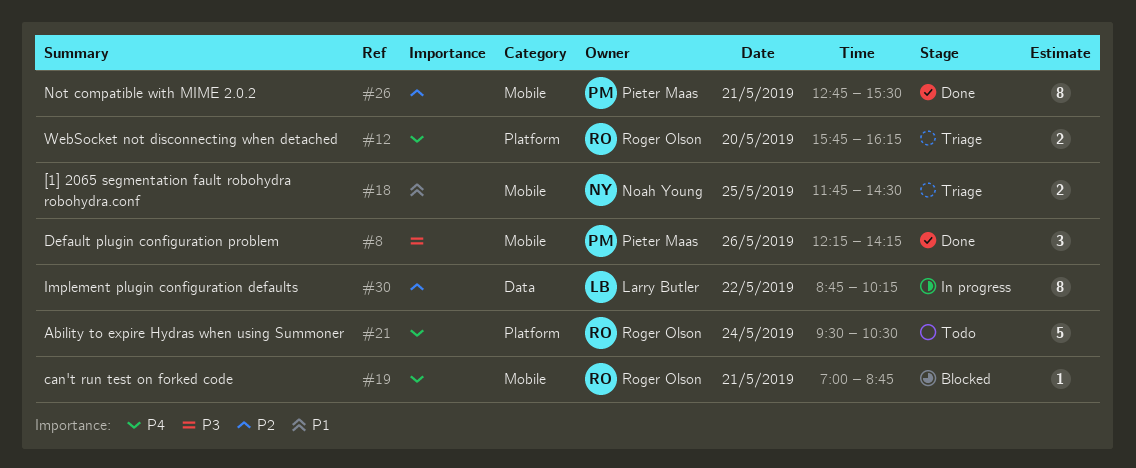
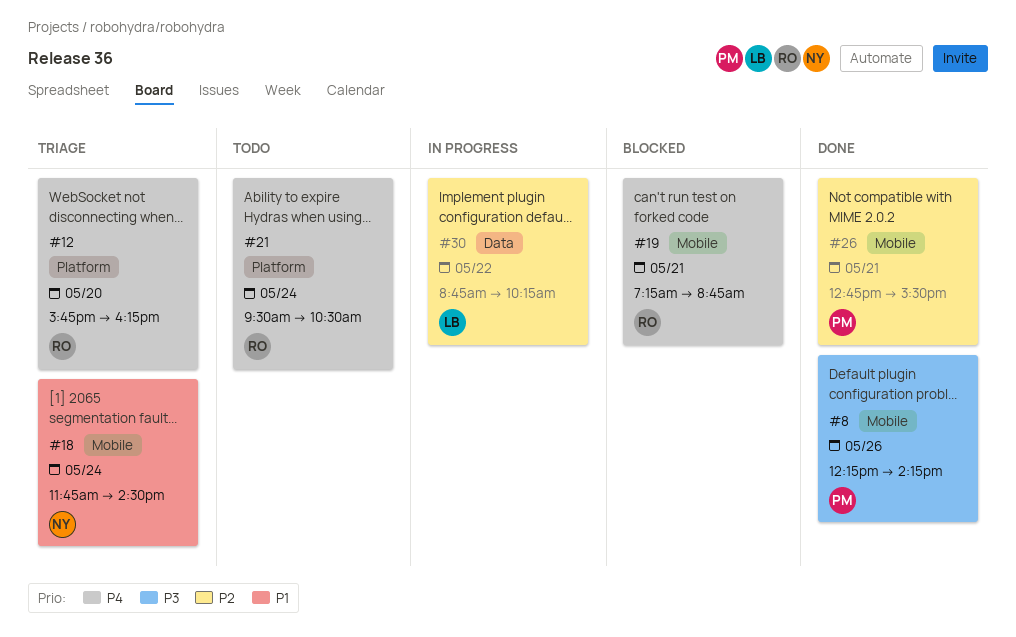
#18, day: May 25 -> May 24
#19, begins: 07:00 -> 07:15

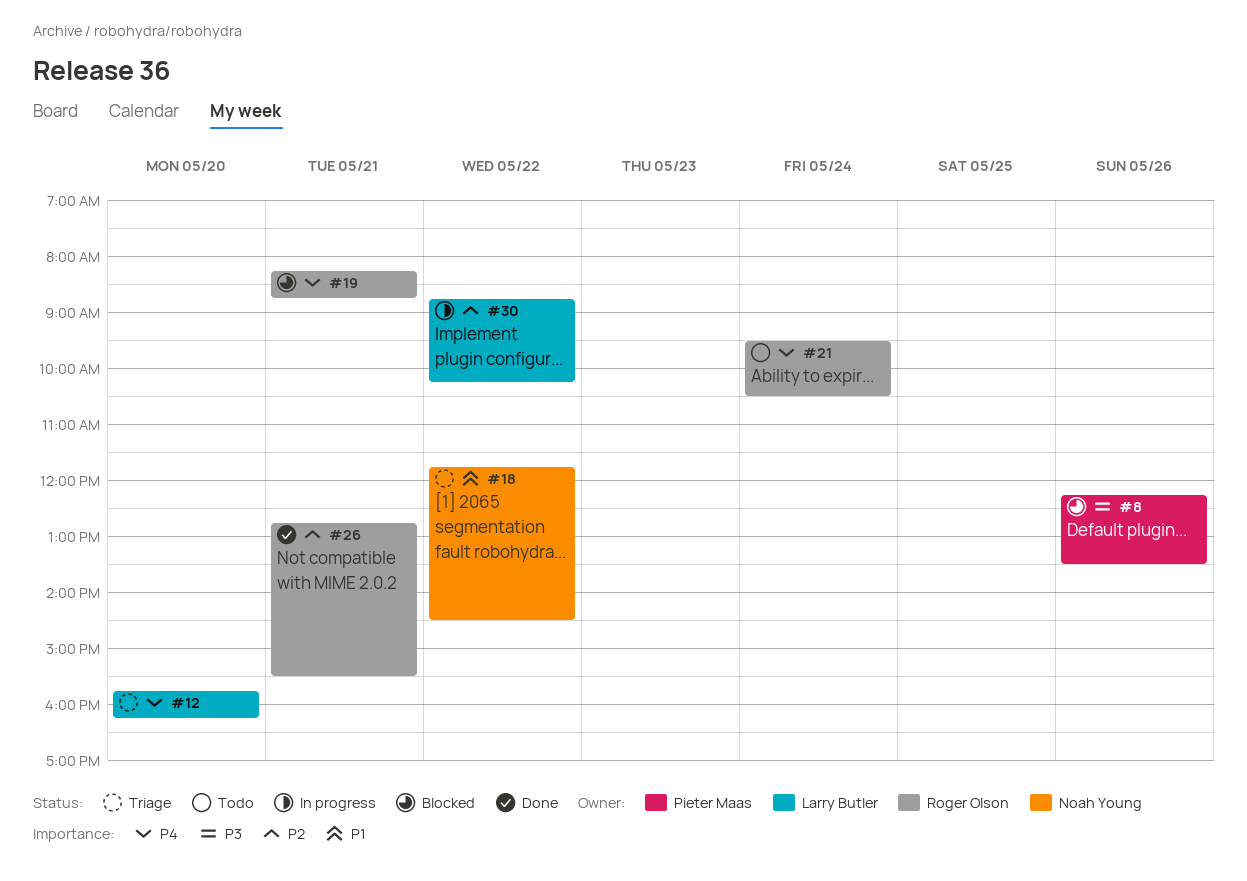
#8, status: Done -> Blocked
#8, ends: 14:15 -> 13:30
#12, owner: Roger Olson -> Larry Butler
#18, day: May 24 -> May 22
#19, begins: 07:15 -> 08:15
#26, owner: Pieter Maas -> Roger Olson

